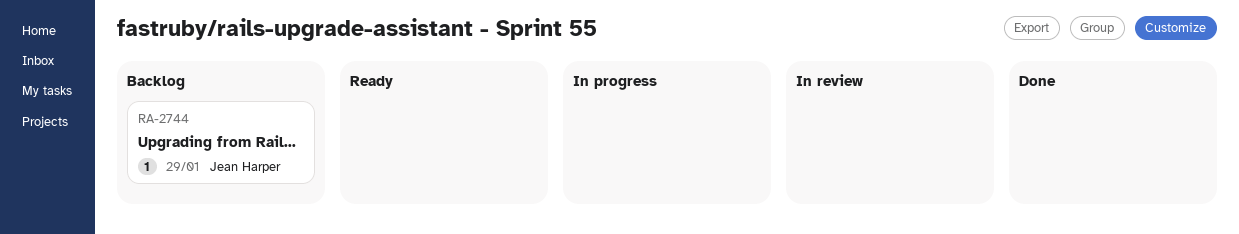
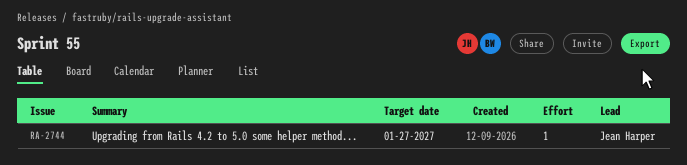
RA-2744, due: Jan 29 -> Jan 27

